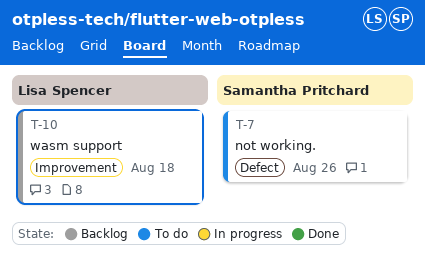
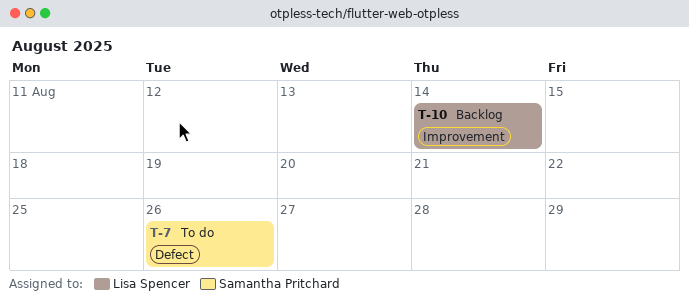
T-10, due: Aug 18 -> Aug 14

